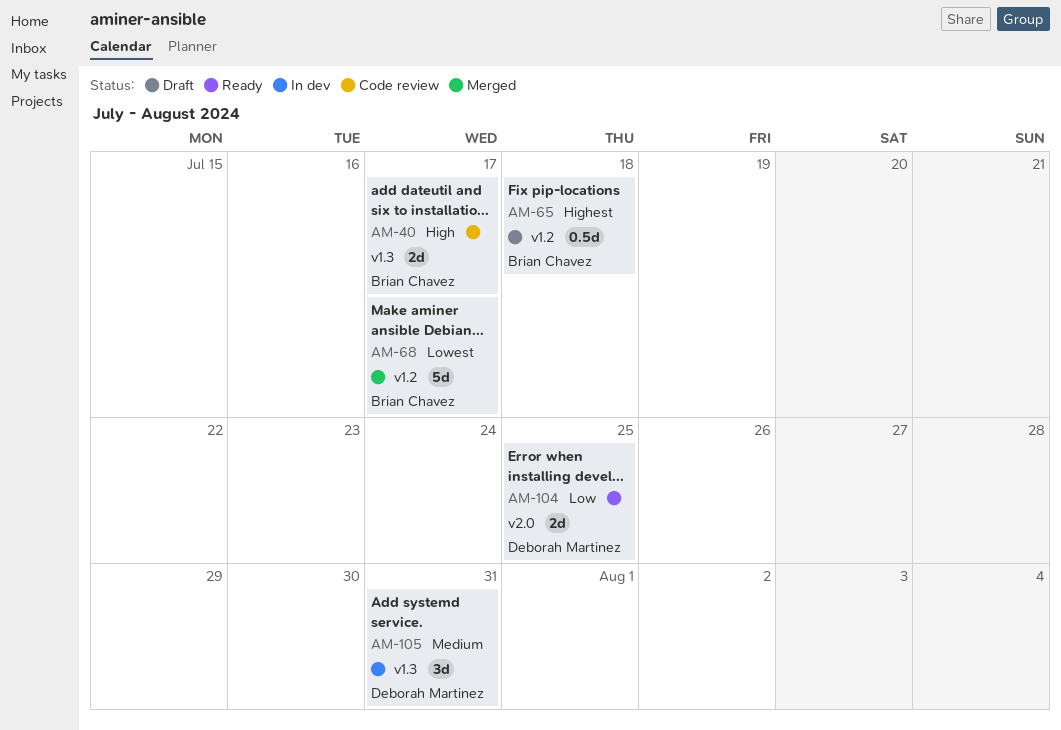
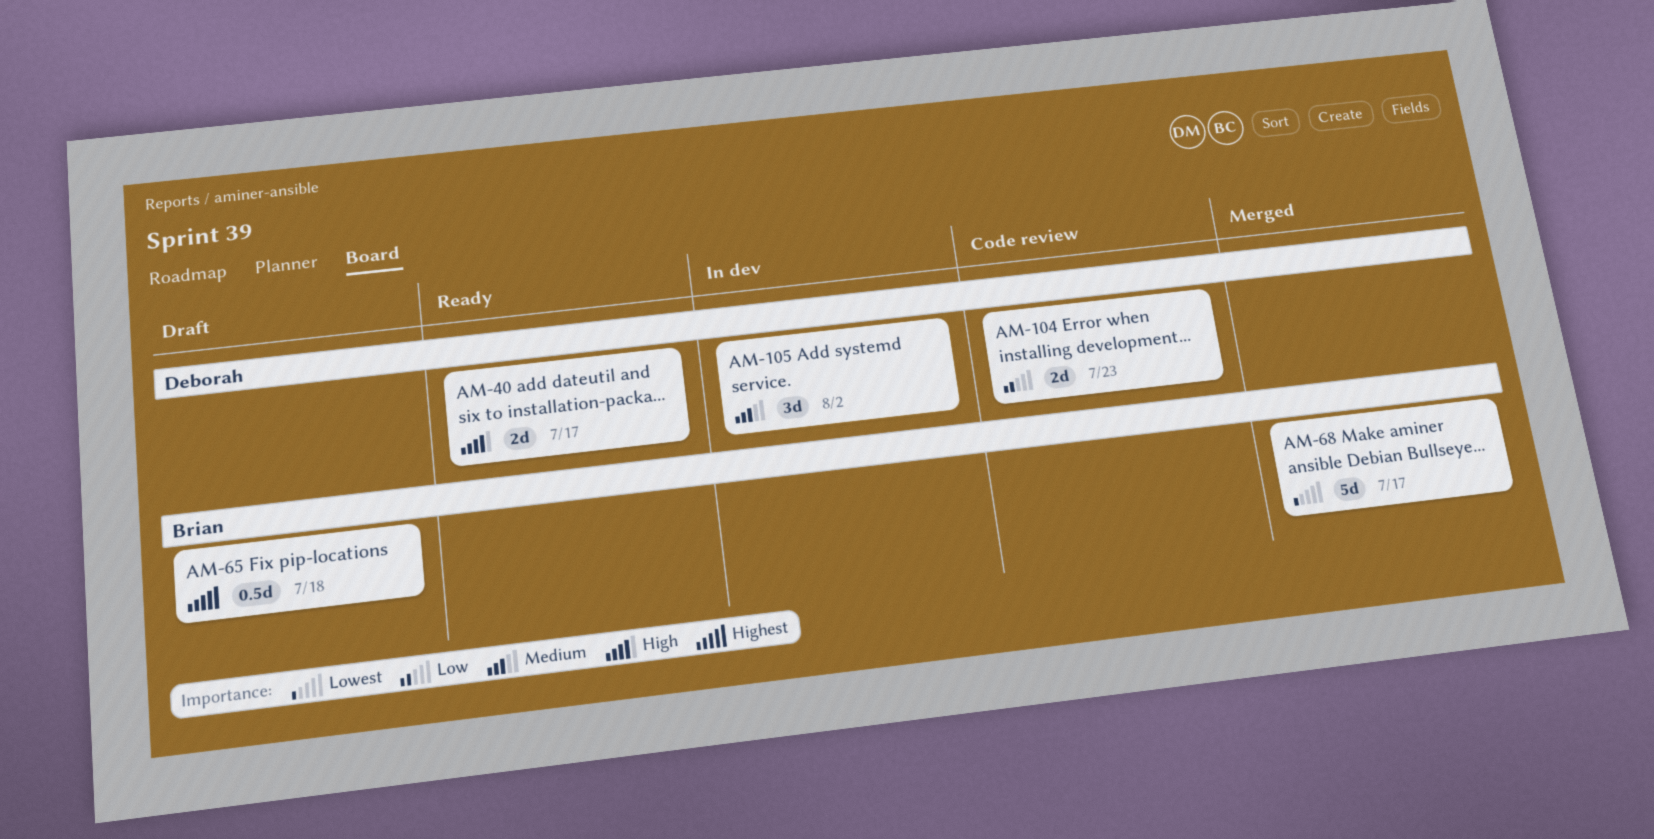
AM-40, status: Code review -> Ready
AM-40, owner: Brian Chavez -> Deborah Martinez
AM-104, status: Ready -> Code review
AM-104, due: Jul 25 -> Jul 23
AM-105, due: Jul 31 -> Aug 2

